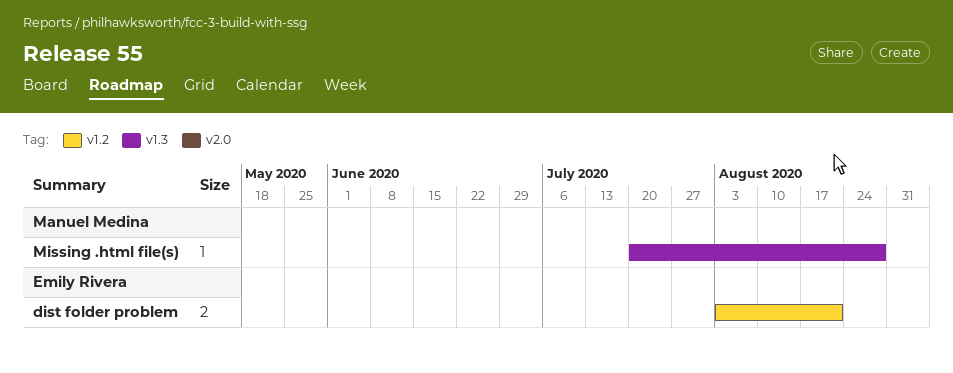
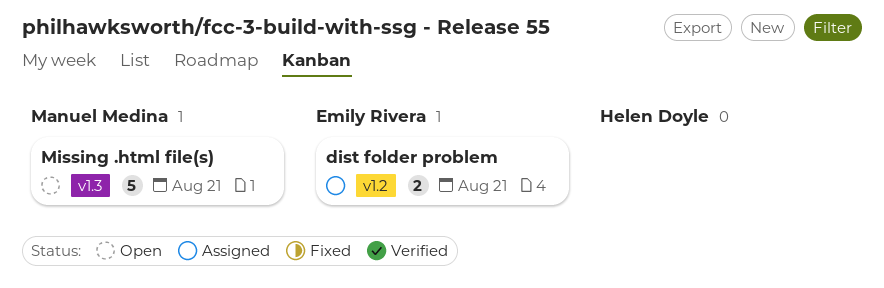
Missing .html file(s), estimate: 1 -> 5
Missing .html file(s), due: Aug 28 -> Aug 21

